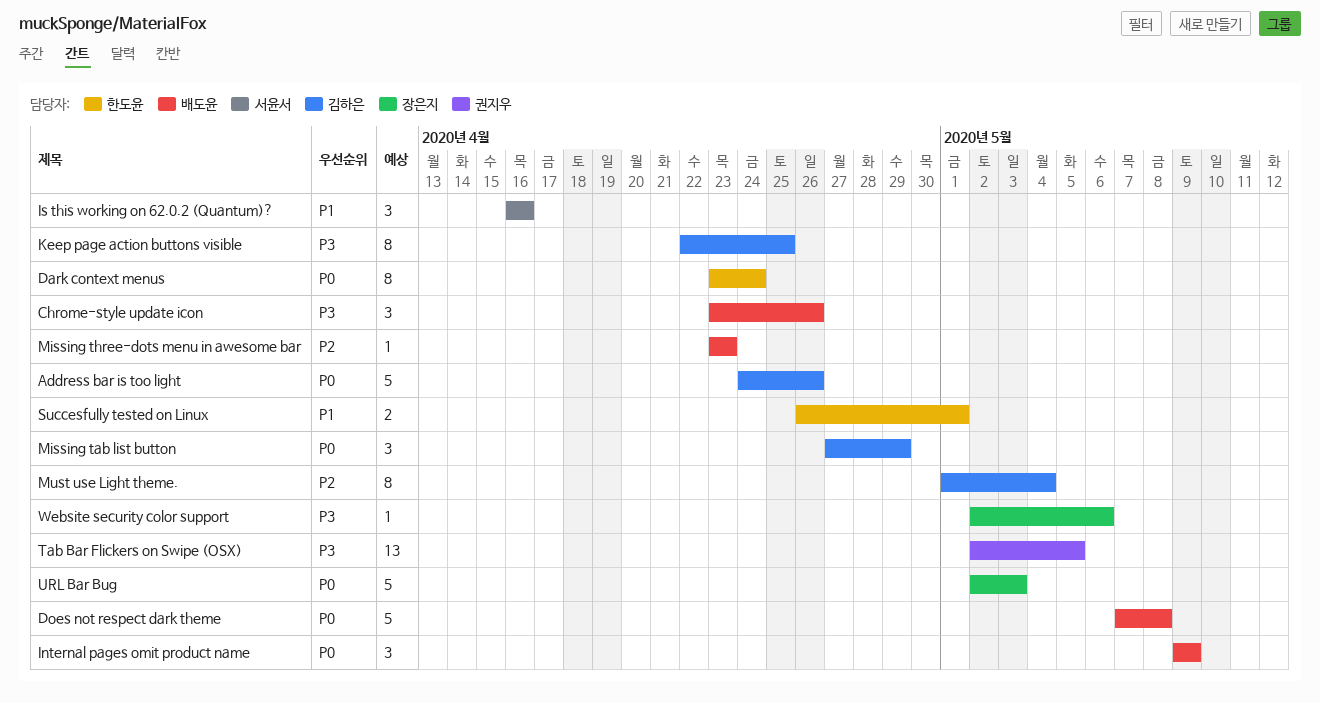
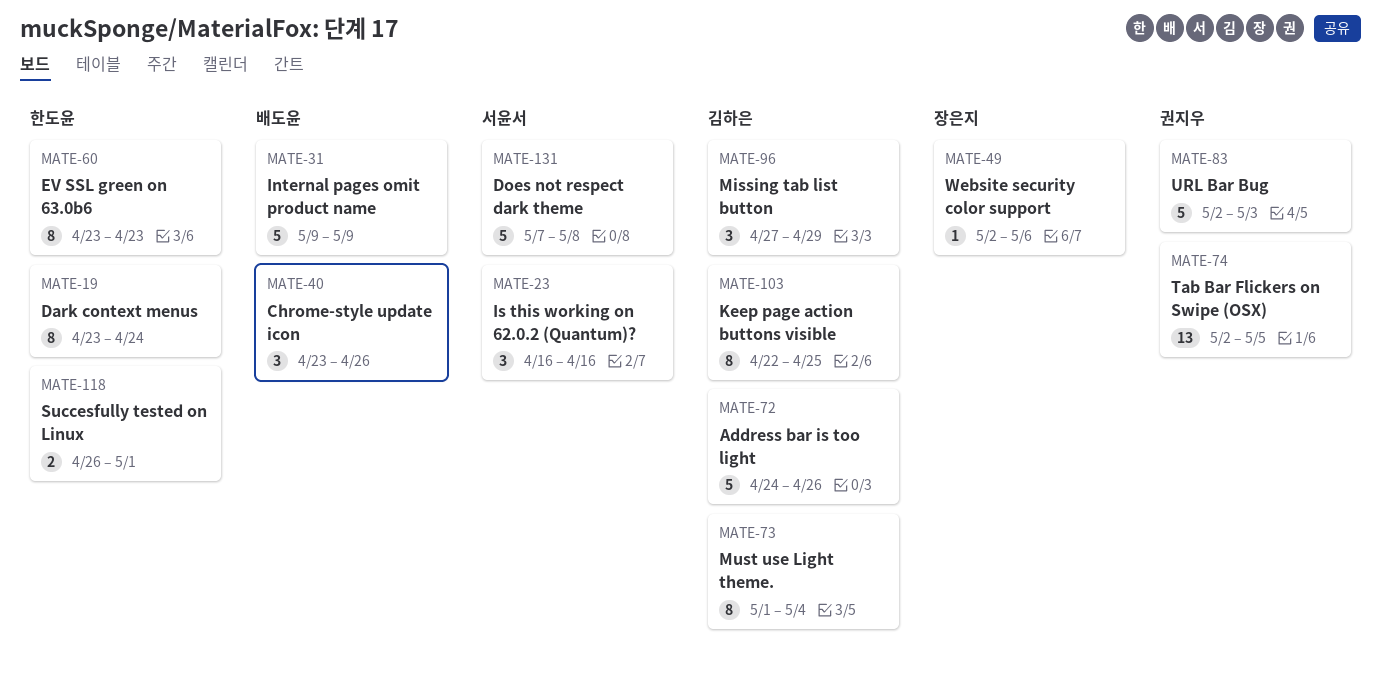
Does not respect dark theme, owner: 배도윤 -> 서윤서
EV SSL green on 63.0b6: none -> present
Internal pages omit product name, estimate: 3 -> 5
Missing three-dots menu in awesome bar: present -> none
URL Bar Bug, owner: 장은지 -> 권지우

